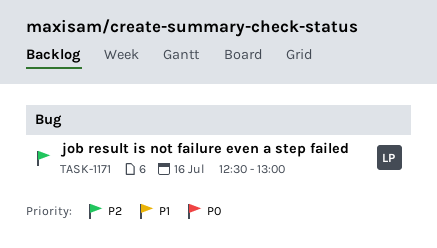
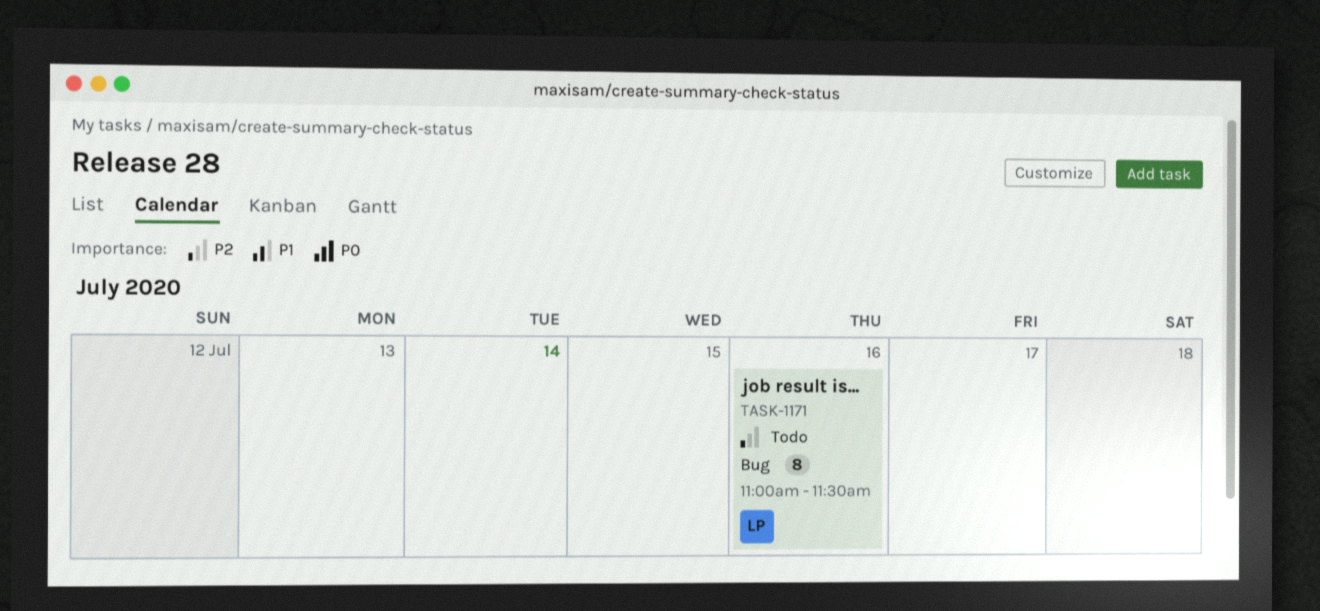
TASK-1171, begins: 12:30 -> 11:00
TASK-1171, ends: 13:00 -> 11:30

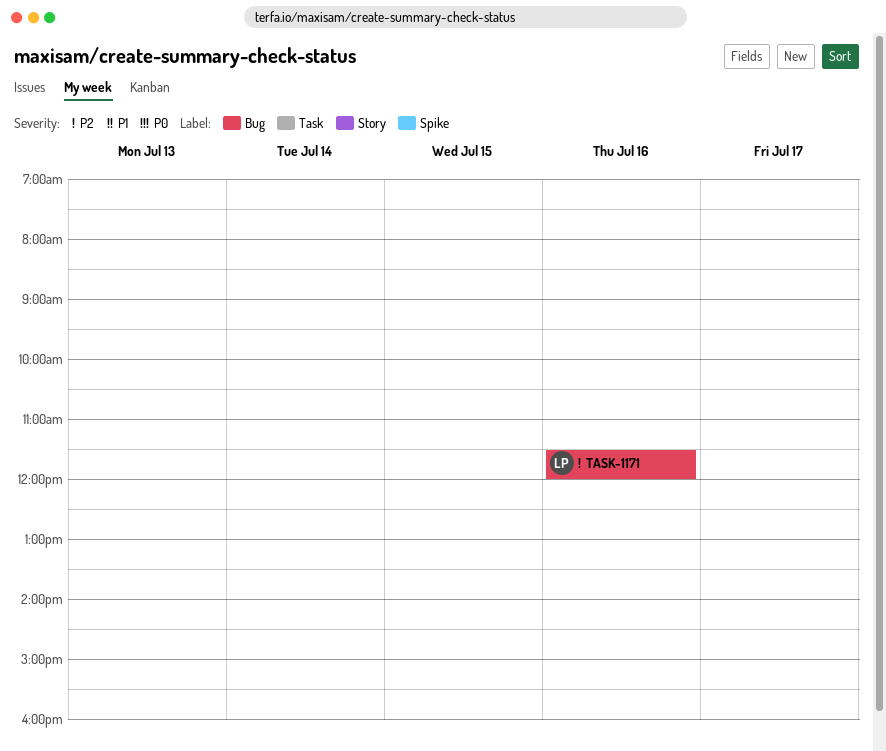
TASK-1171, begins: 11:00 -> 11:30
TASK-1171, ends: 11:30 -> 12:00

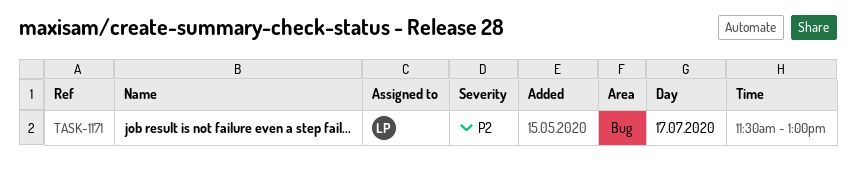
TASK-1171, day: Jul 16 -> Jul 17
TASK-1171, ends: 12:00 -> 13:00

